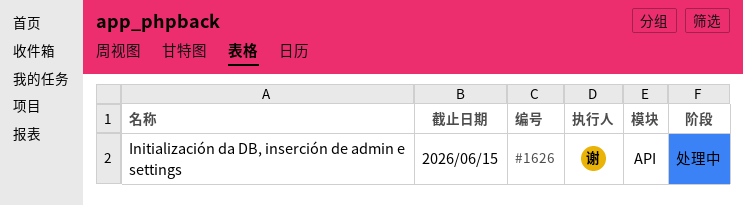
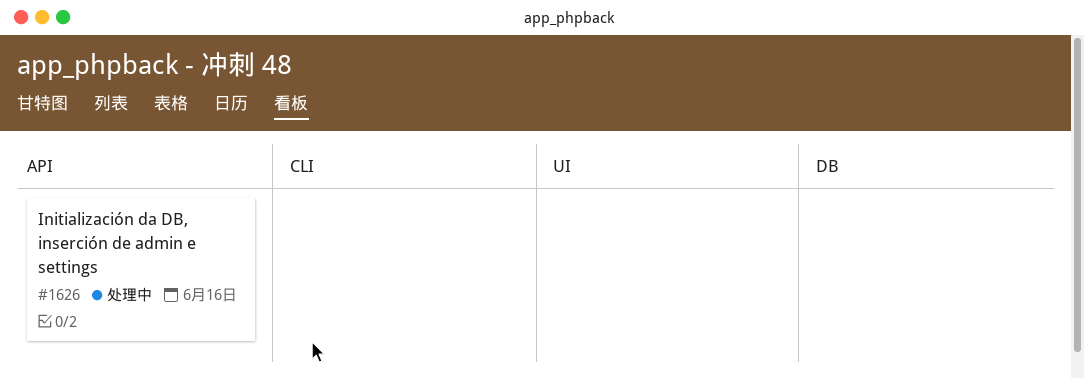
#1626, due: Jun 15 -> Jun 16

